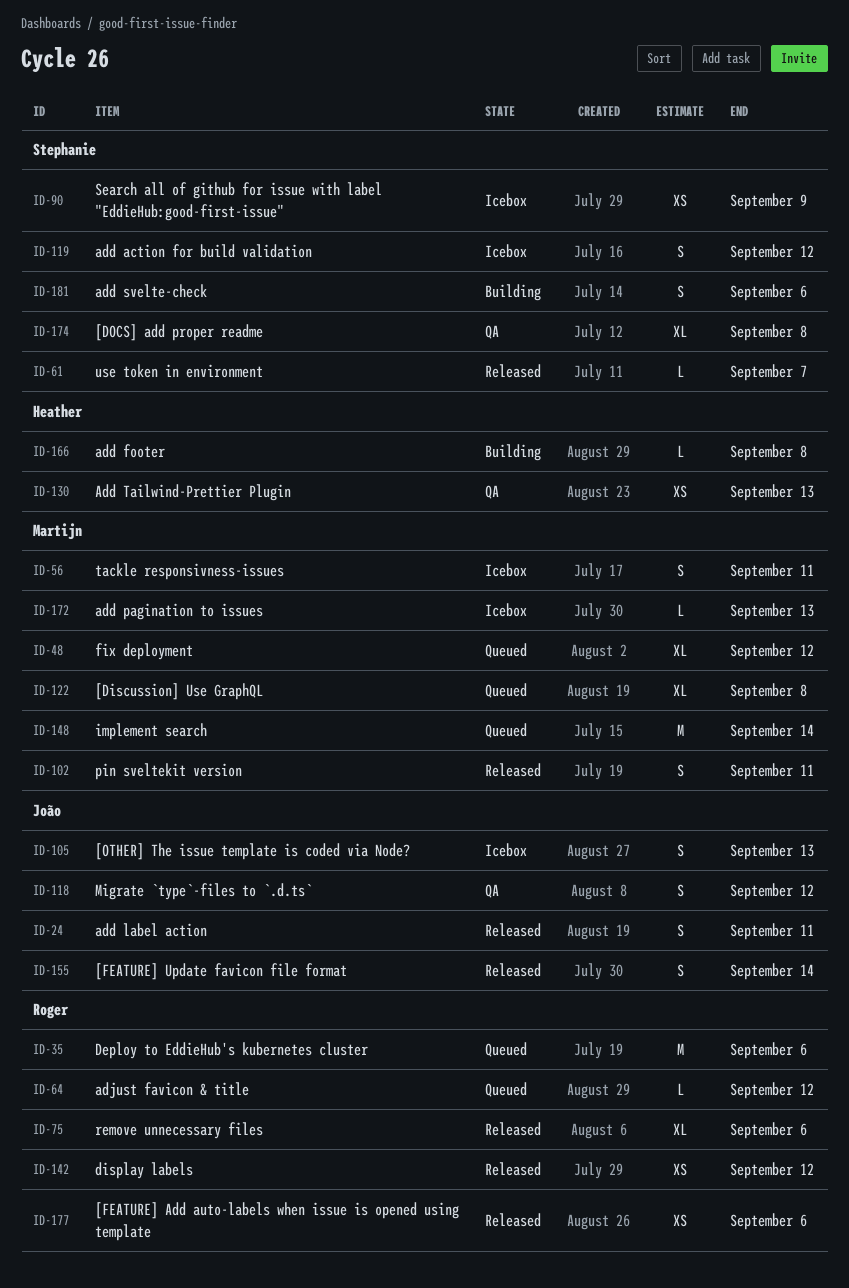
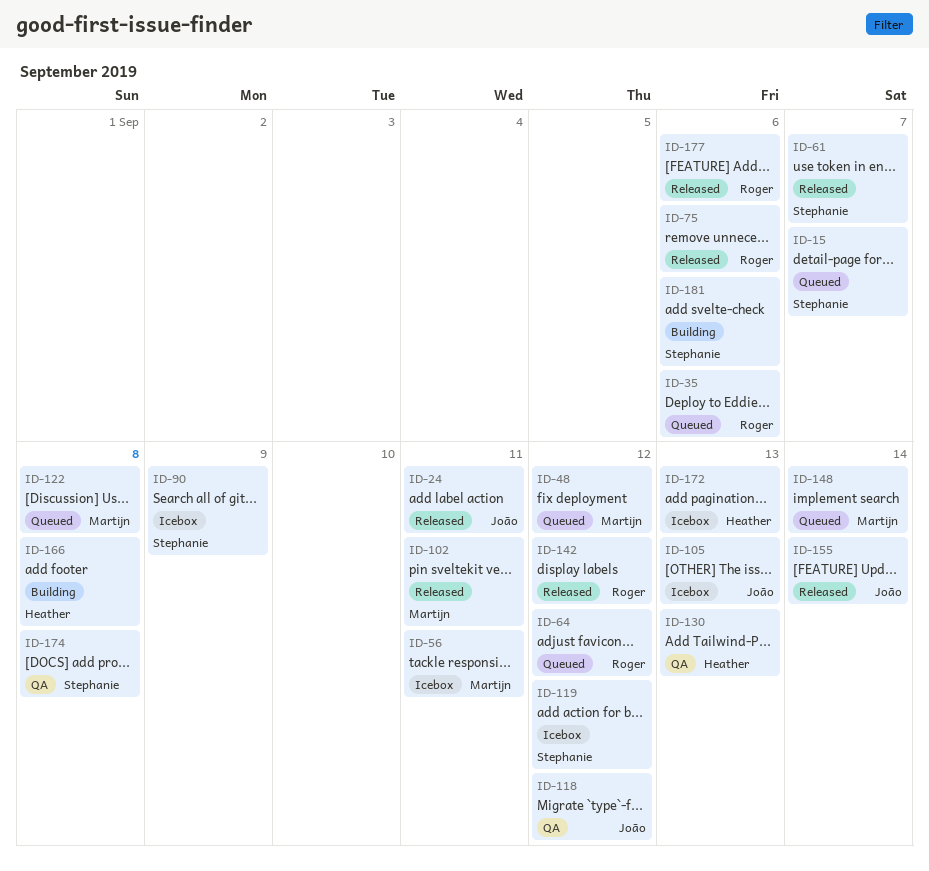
ID-15: none -> present
ID-172, owner: Martijn -> Heather

